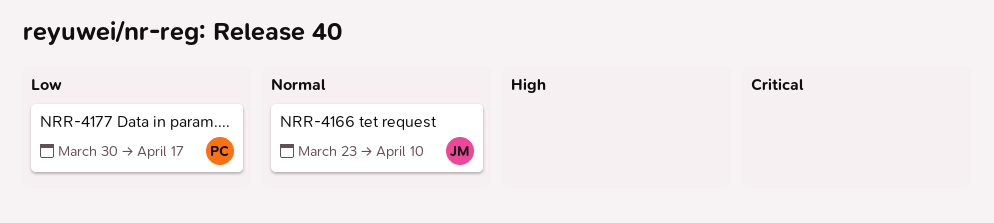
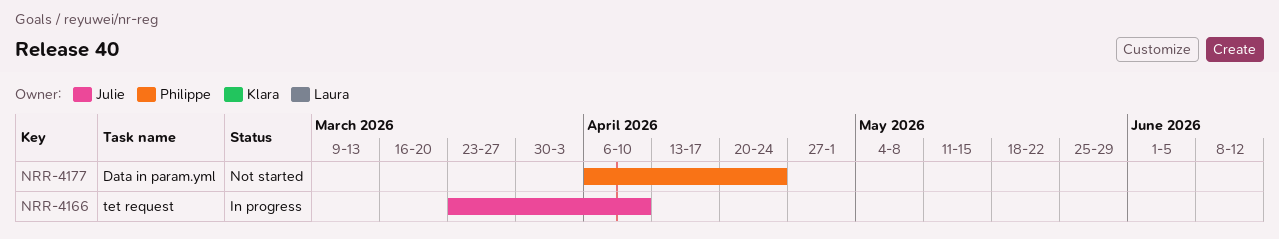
NRR-4177, start: Mar 30 -> Apr 6
NRR-4177, due: Apr 17 -> Apr 24

